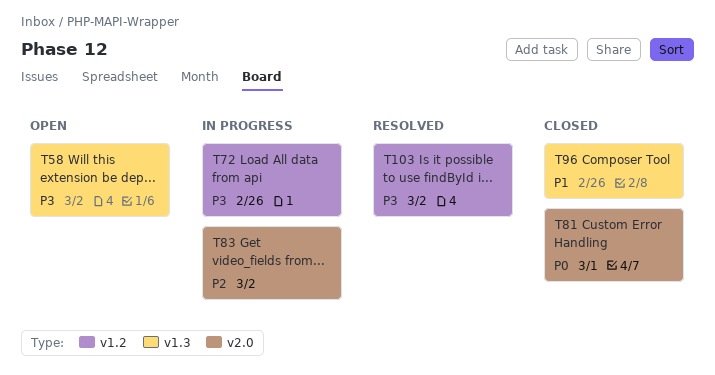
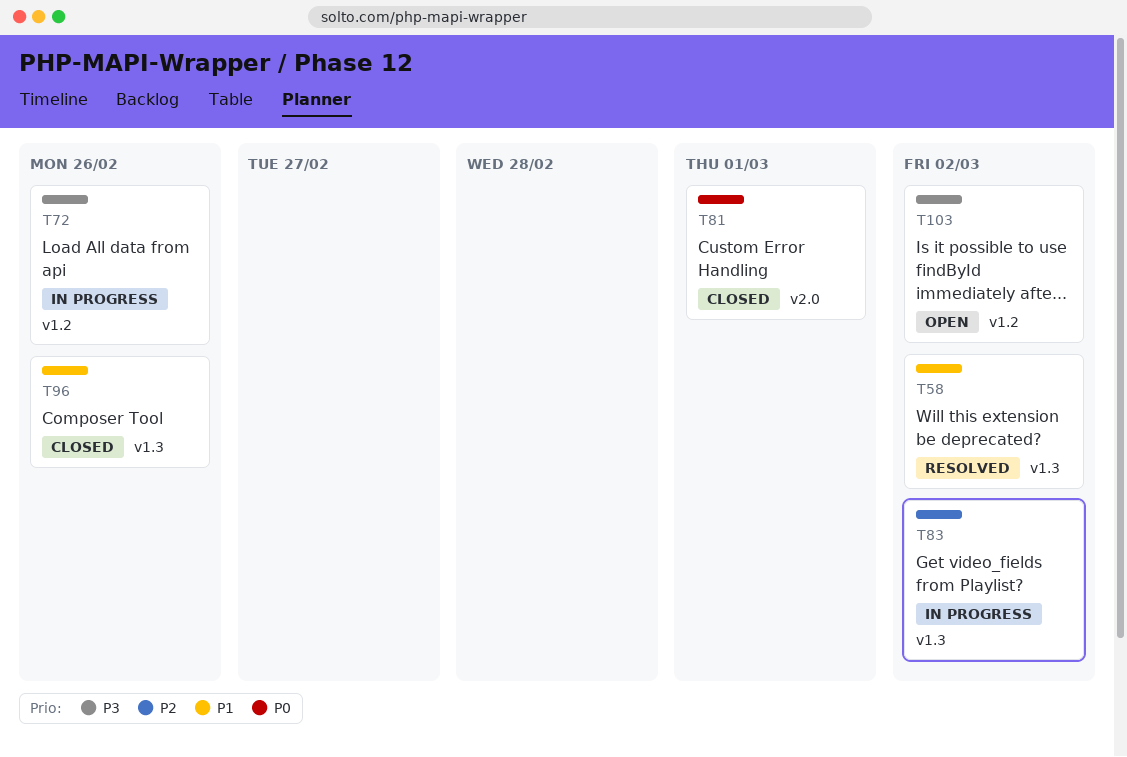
T58, status: Open -> Resolved
T58, priority: P3 -> P1
T83, label: v2.0 -> v1.3
T103, status: Resolved -> Open

